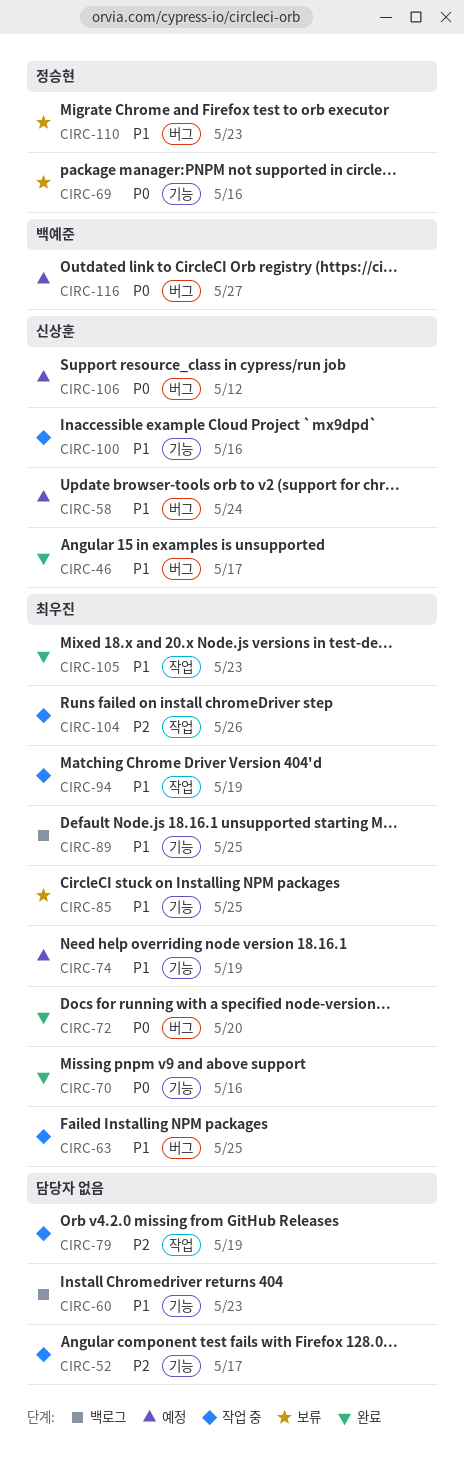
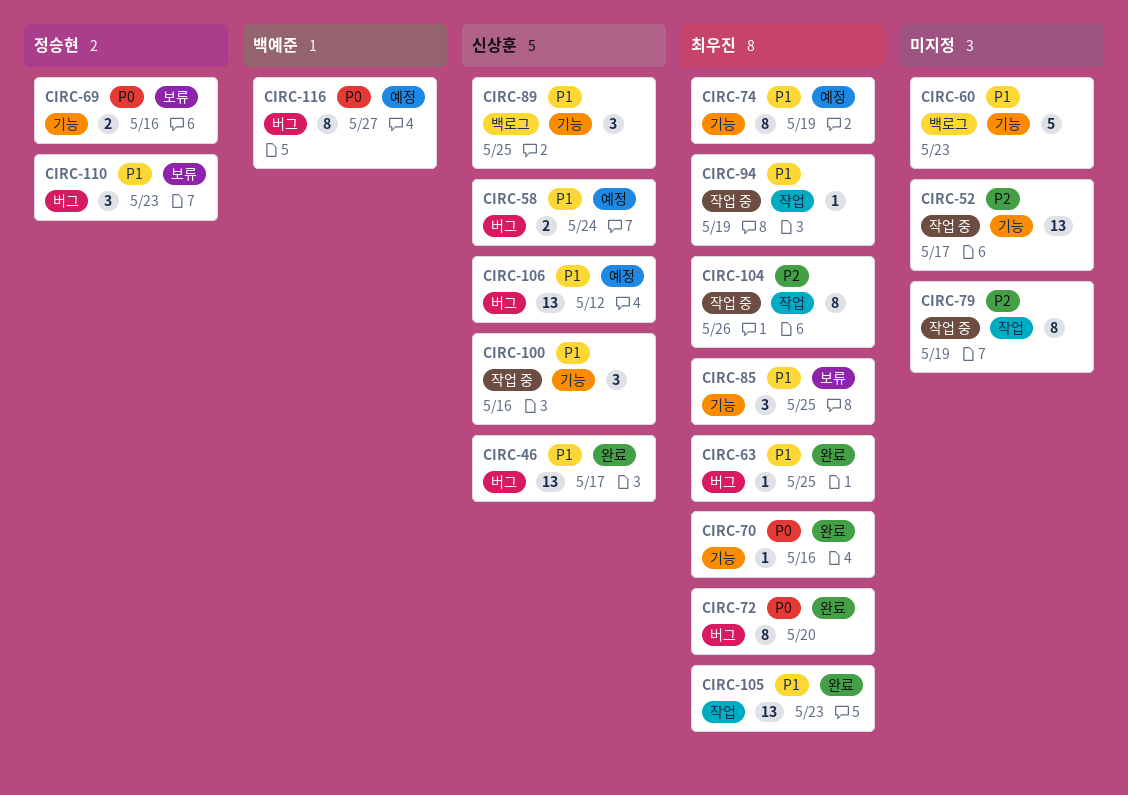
CIRC-63, status: 작업 중 -> 완료
CIRC-89, owner: 최우진 -> 신상훈
CIRC-106, priority: P0 -> P1

